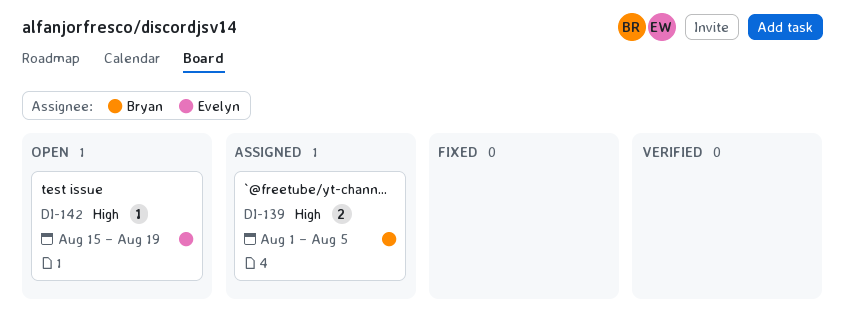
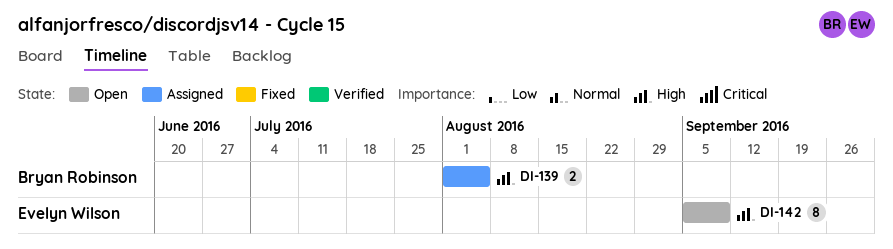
DI-142, estimate: 1 -> 8
DI-142, start: Aug 15 -> Sep 5
DI-142, due: Aug 19 -> Sep 9

